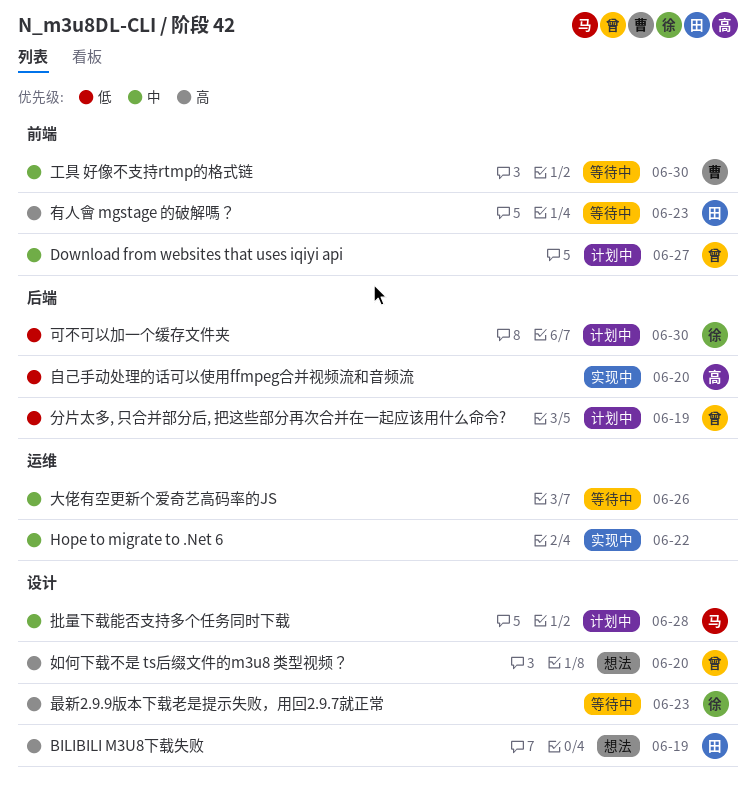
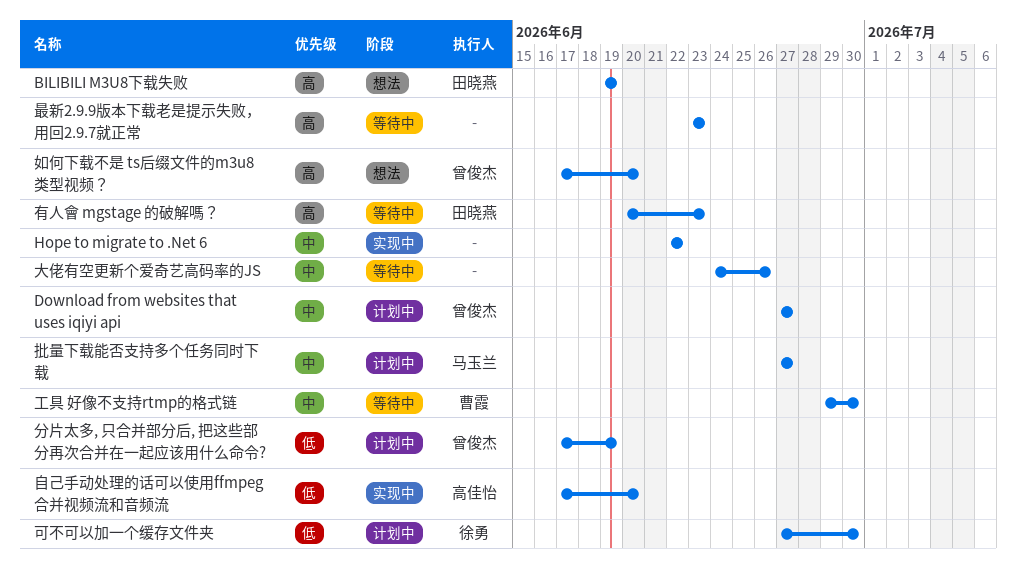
批量下载能否支持多个任务同时下载, due: Jun 28 -> Jun 27
最新2.9.9版本下载老是提示失败，用回2.9.7就正常, owner: 徐勇 -> none

